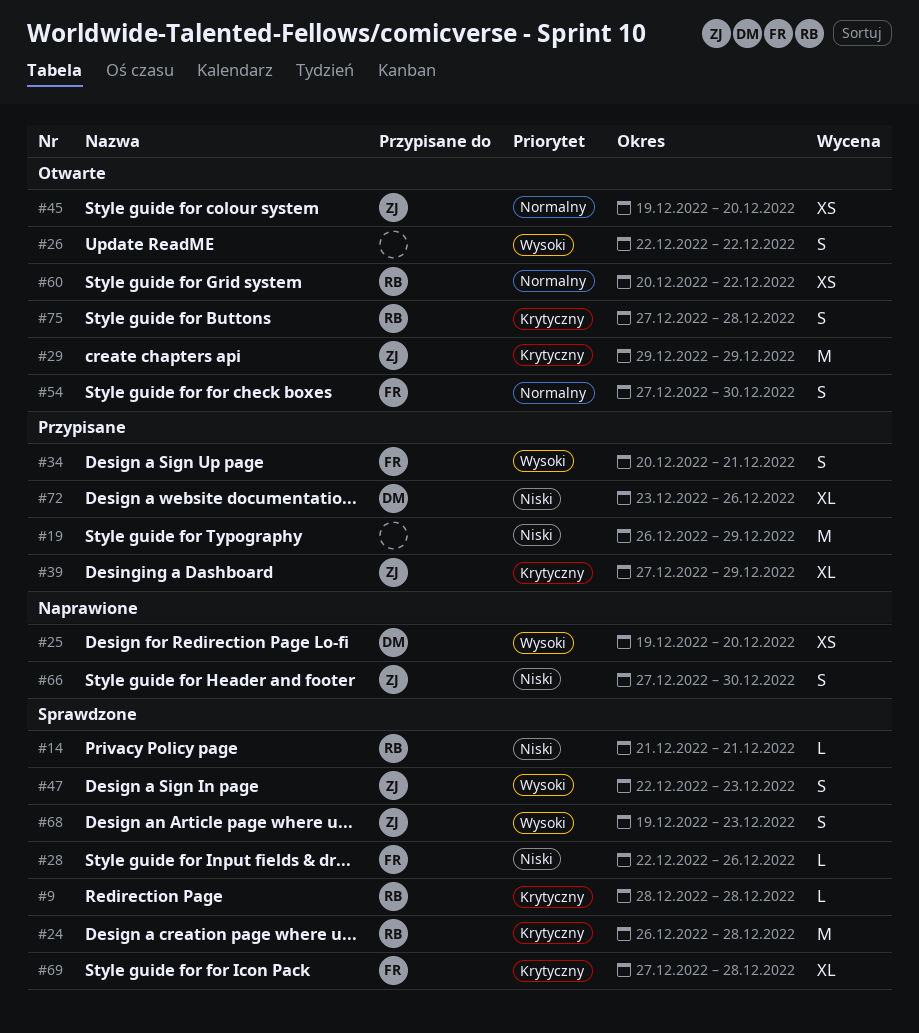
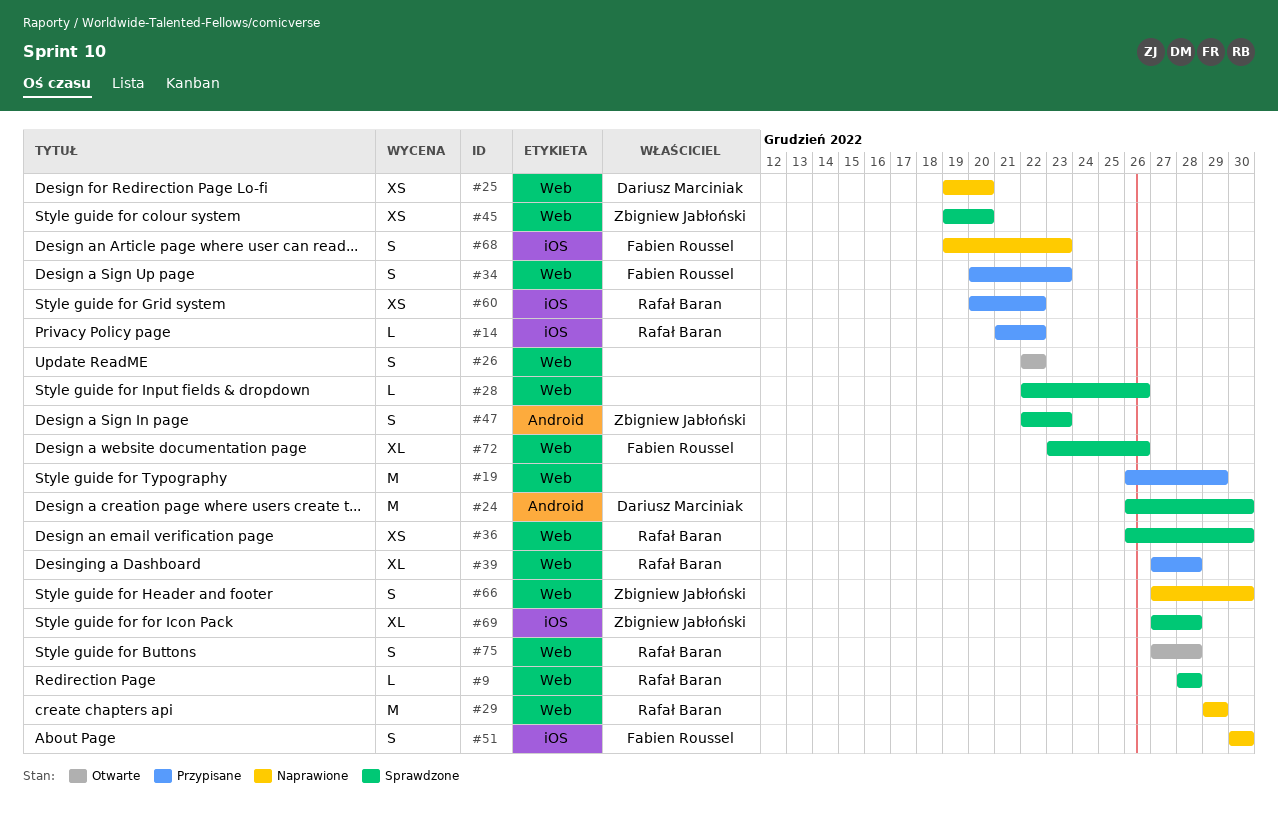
#14, status: Sprawdzone -> Przypisane
#14, due: Dec 21 -> Dec 22
#24, owner: Rafał Baran -> Dariusz Marciniak
#24, due: Dec 28 -> Dec 30
#28, owner: Fabien Roussel -> none
#29, status: Otwarte -> Naprawione
#29, owner: Zbigniew Jabłoński -> Rafał Baran
#34, due: Dec 21 -> Dec 23
#36: none -> present
#39, owner: Zbigniew Jabłoński -> Rafał Baran
#39, due: Dec 29 -> Dec 28
#45, status: Otwarte -> Sprawdzone
#51: none -> present
#54: present -> none
#60, status: Otwarte -> Przypisane
#68, status: Sprawdzone -> Naprawione
#68, owner: Zbigniew Jabłoński -> Fabien Roussel
#69, owner: Fabien Roussel -> Zbigniew Jabłoński
#72, status: Przypisane -> Sprawdzone
#72, owner: Dariusz Marciniak -> Fabien Roussel

